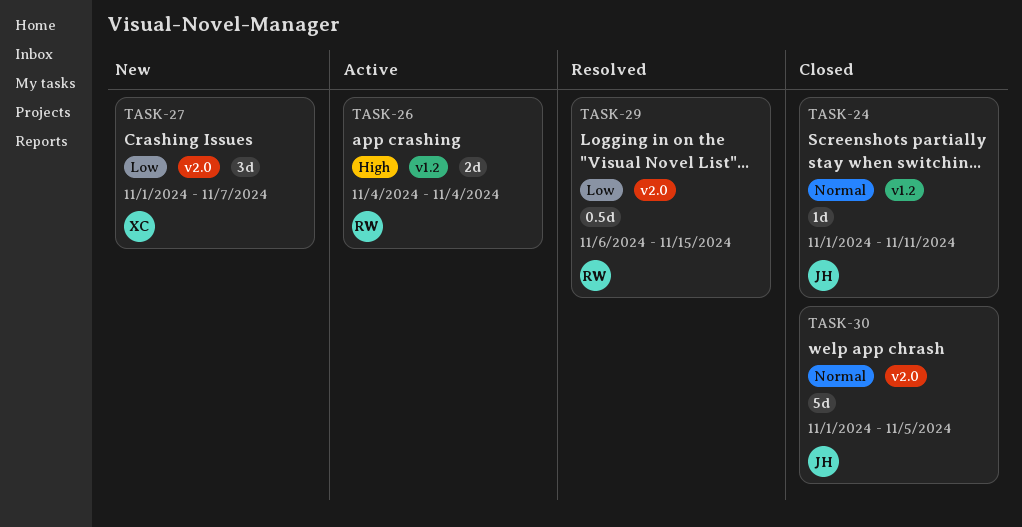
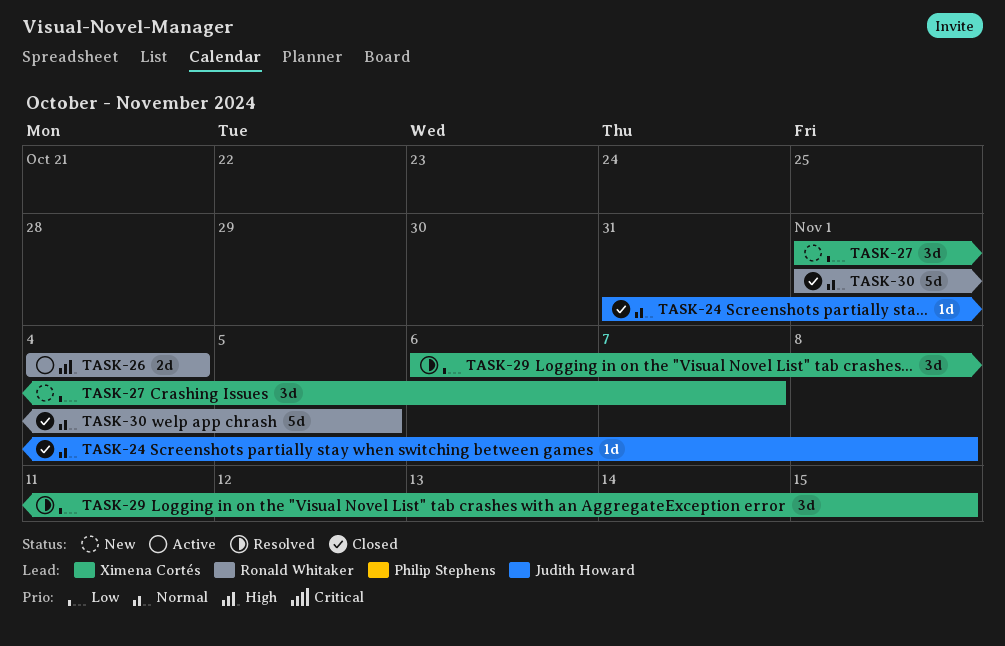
TASK-24, start: Nov 1 -> Oct 31
TASK-24, due: Nov 11 -> Nov 8
TASK-29, owner: Ronald Whitaker -> Ximena Cortés
TASK-29, estimate: 0.5d -> 3d
TASK-30, owner: Judith Howard -> Ronald Whitaker

